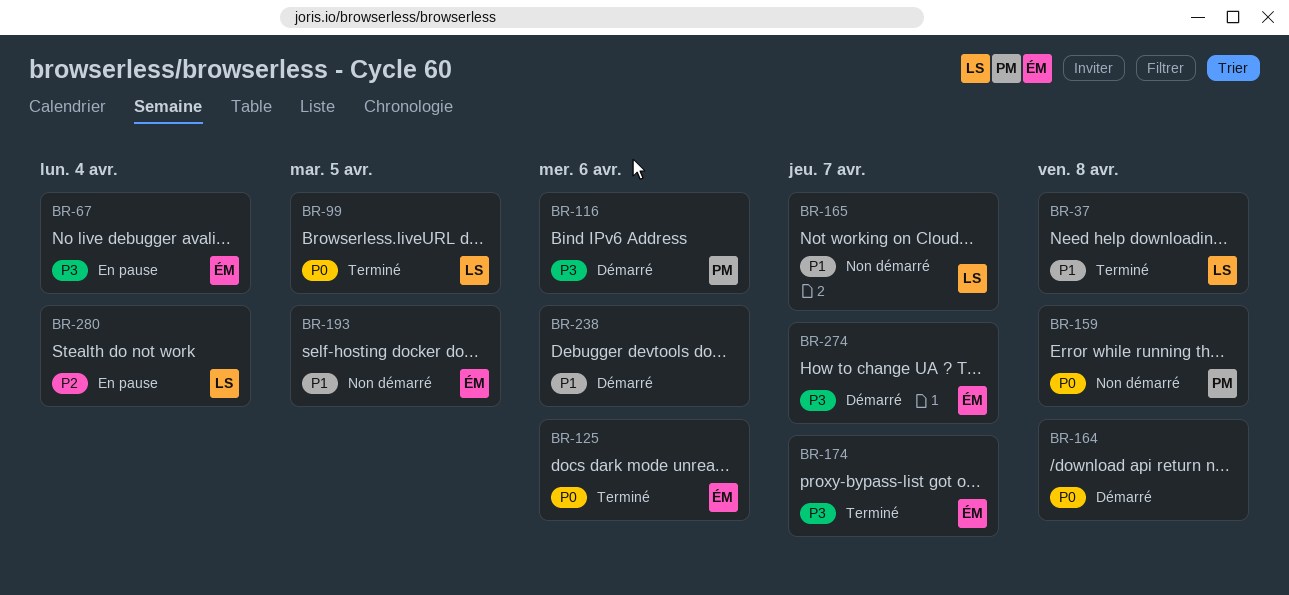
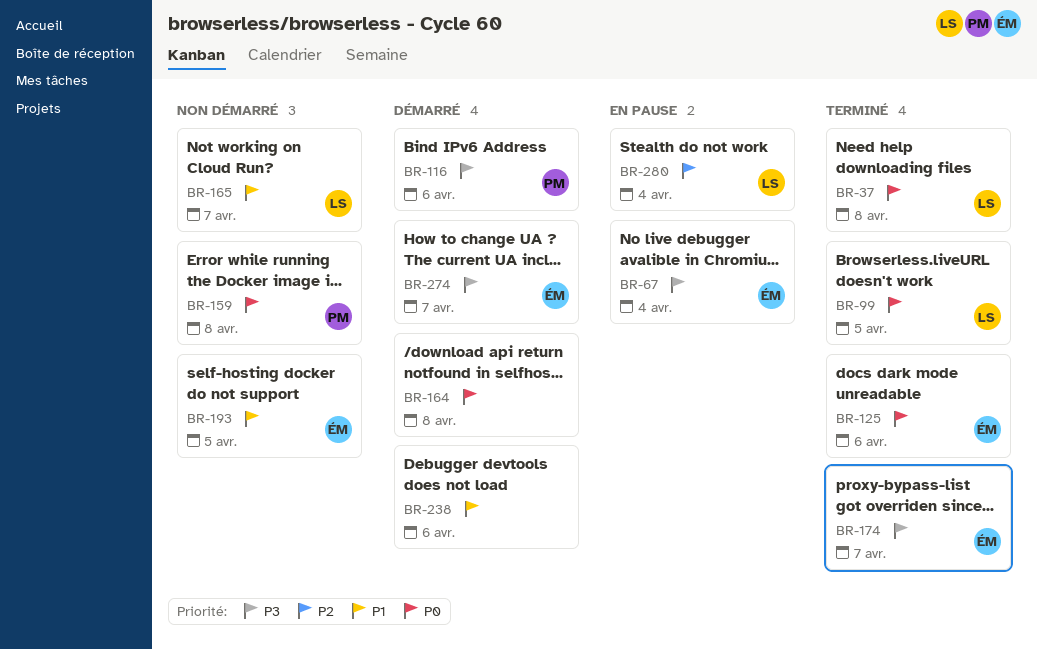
BR-37, priority: P1 -> P0

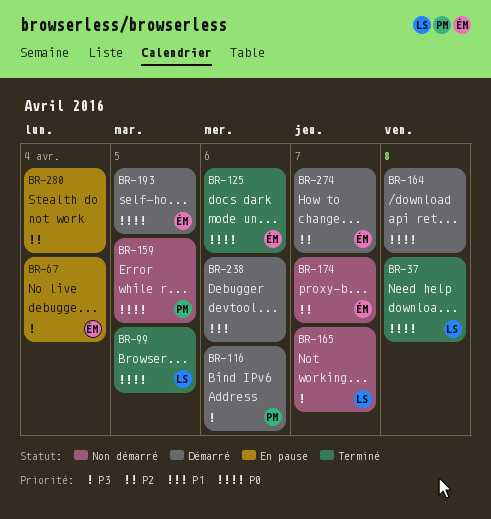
BR-159, due: Apr 8 -> Apr 5
BR-165, priority: P1 -> P3
BR-174, status: Terminé -> Non démarré
BR-174, priority: P3 -> P2
BR-193, status: Non démarré -> Démarré
BR-193, priority: P1 -> P0
BR-274, priority: P3 -> P2
BR-280, owner: LS -> none

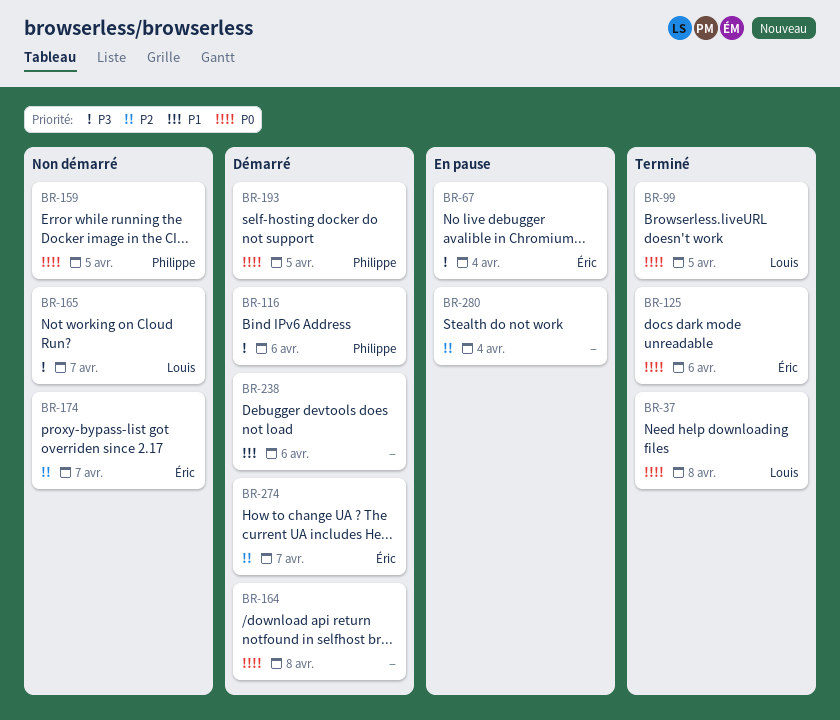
BR-193, owner: Éric -> Philippe

